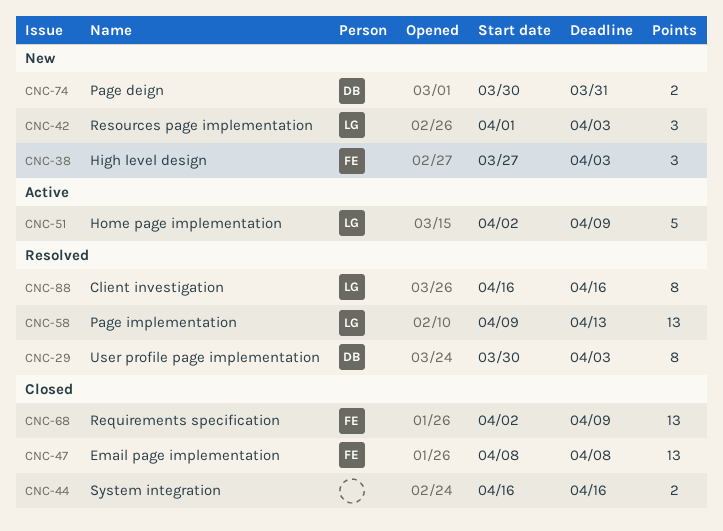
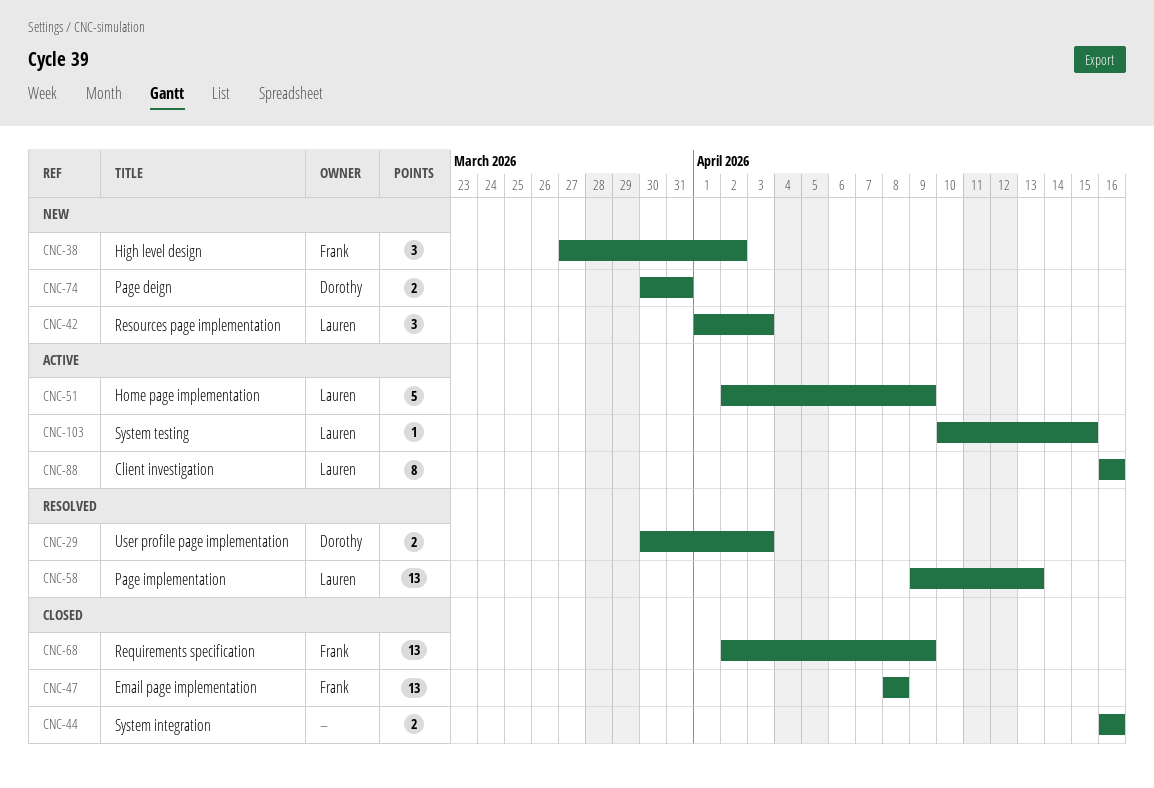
CNC-29, estimate: 8 -> 2
CNC-38, due: Apr 3 -> Apr 2
CNC-88, status: Resolved -> Active
CNC-103: none -> present

